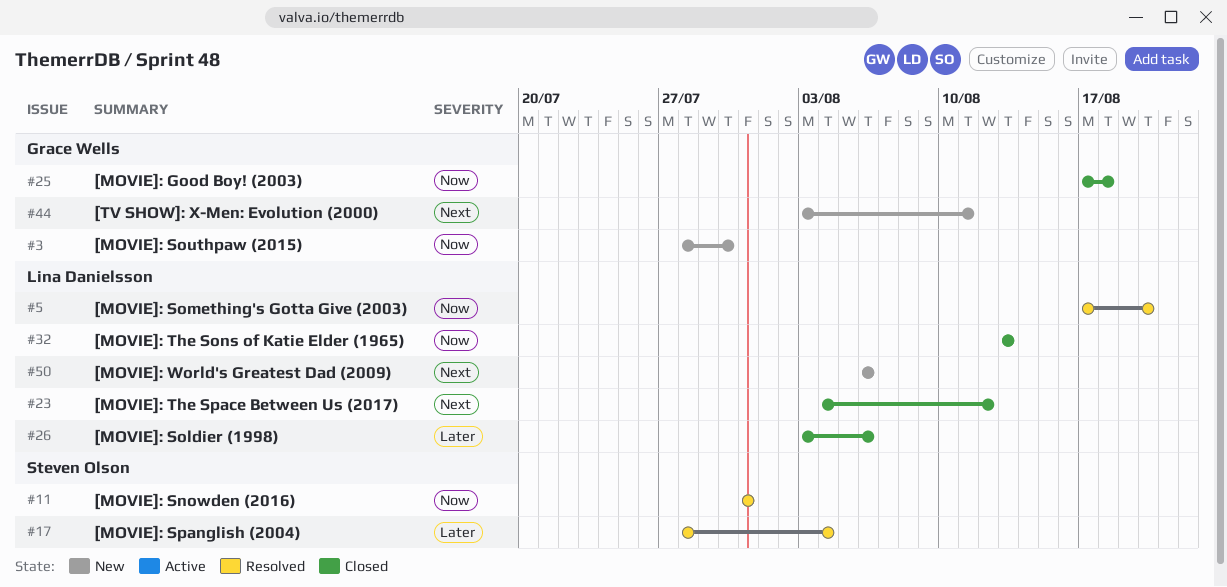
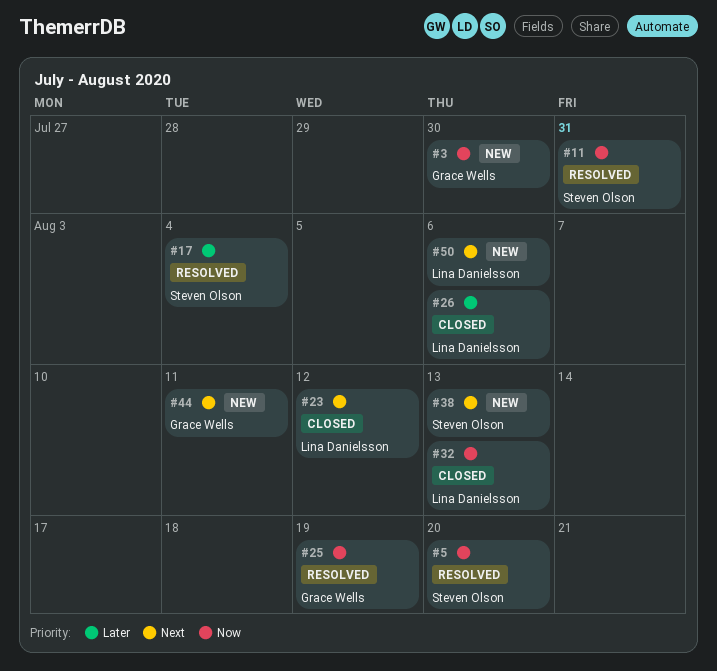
#5, owner: Lina Danielsson -> Steven Olson
#25, status: Closed -> Resolved
#25, due: Aug 18 -> Aug 19
#38: none -> present

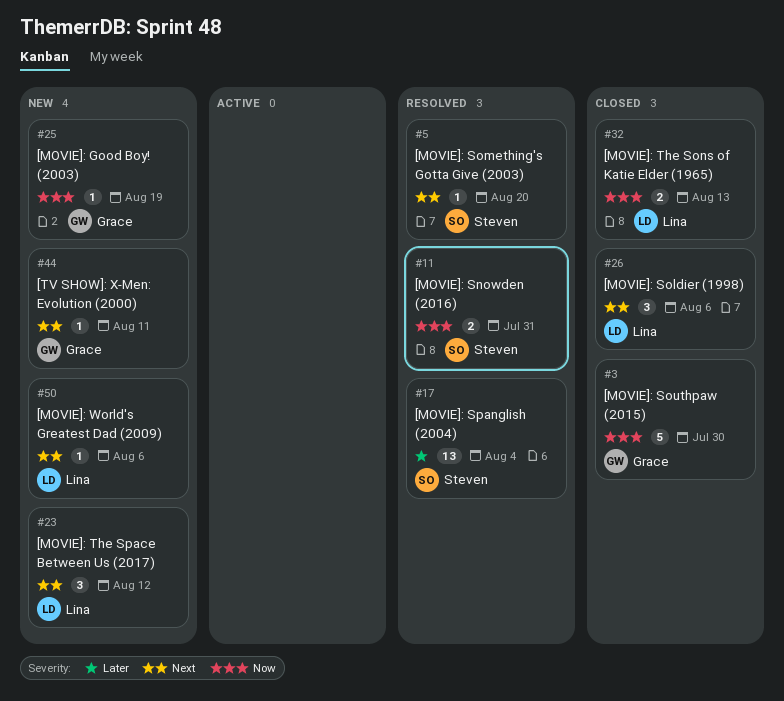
#3, status: New -> Closed
#5, priority: Now -> Next
#23, status: Closed -> New
#25, status: Resolved -> New
#26, priority: Later -> Next
#38: present -> none

